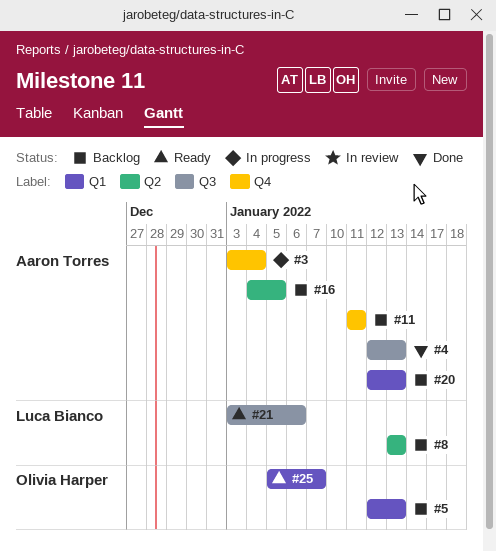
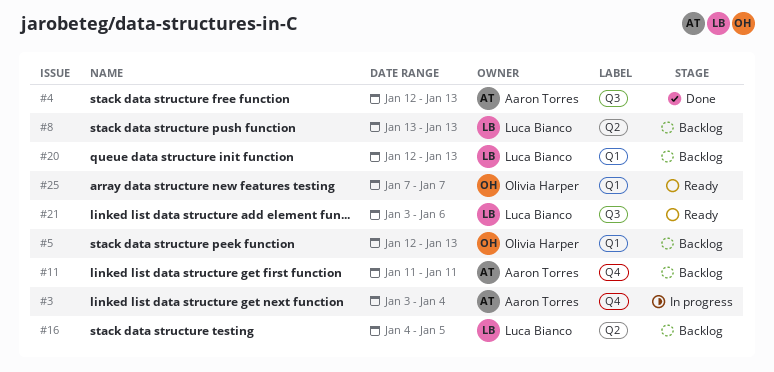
#16, owner: Aaron Torres -> Luca Bianco
#20, owner: Aaron Torres -> Luca Bianco
#25, start: Jan 5 -> Jan 7

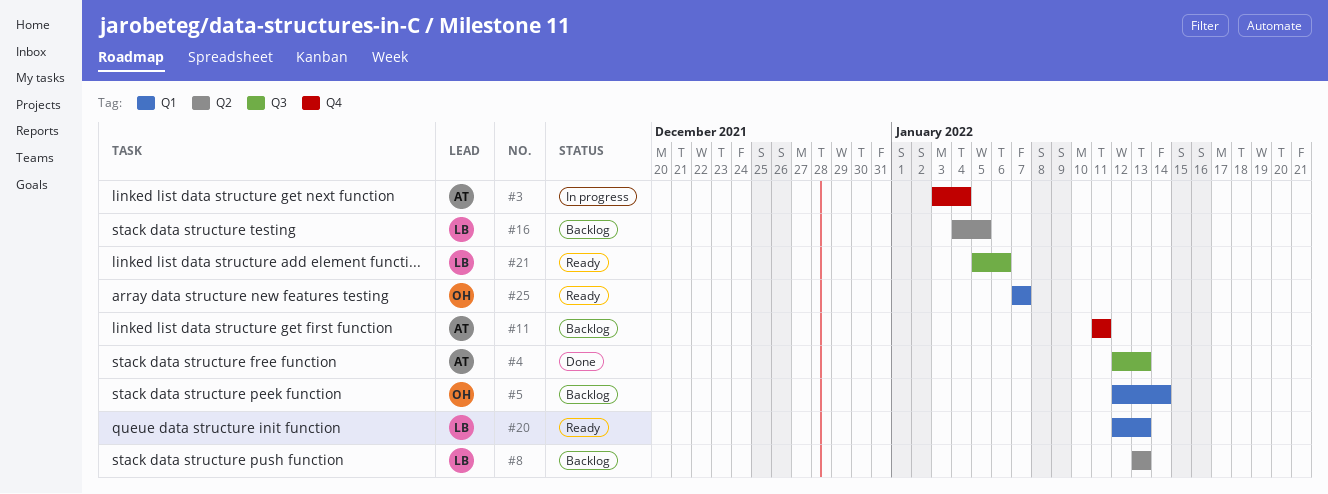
#5, due: Jan 13 -> Jan 14
#20, status: Backlog -> Ready
#21, start: Jan 3 -> Jan 5

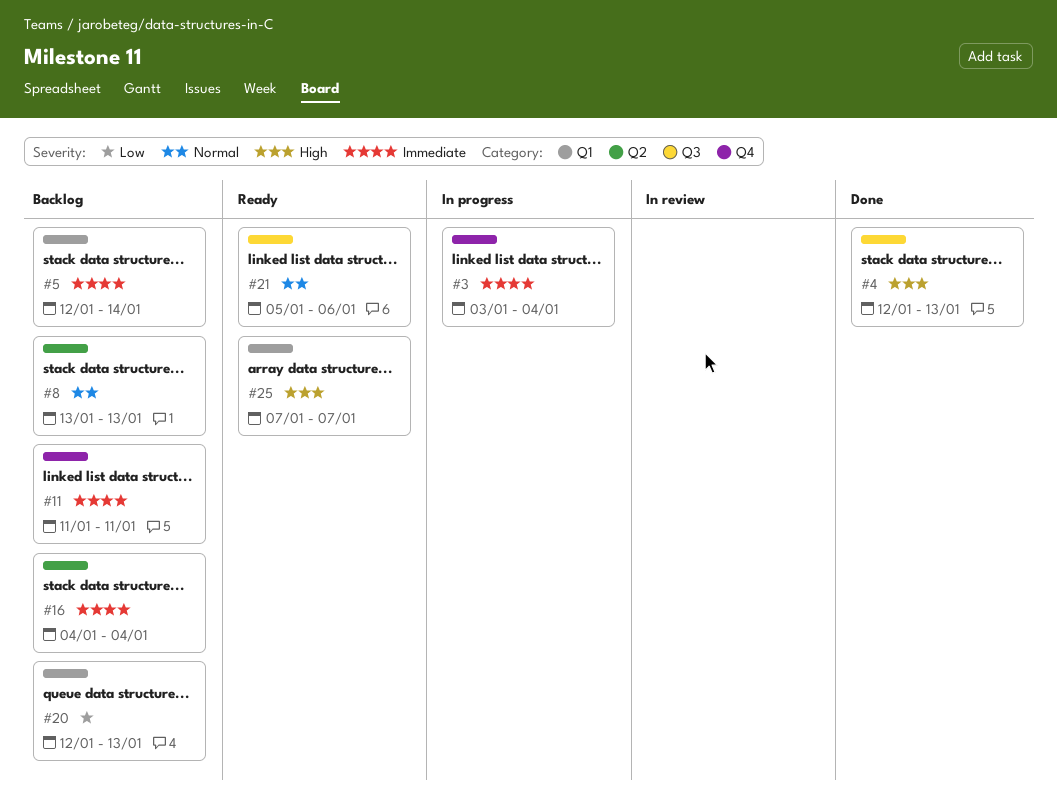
#16, due: Jan 5 -> Jan 4
#20, status: Ready -> Backlog

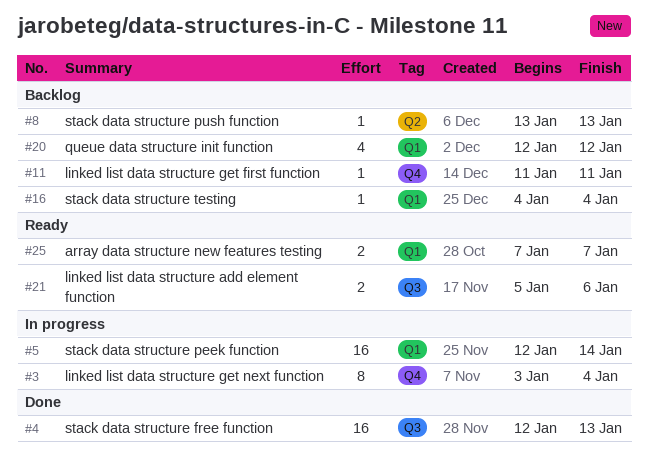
#5, status: Backlog -> In progress
#16, label: Q2 -> Q1
#20, due: Jan 13 -> Jan 12

